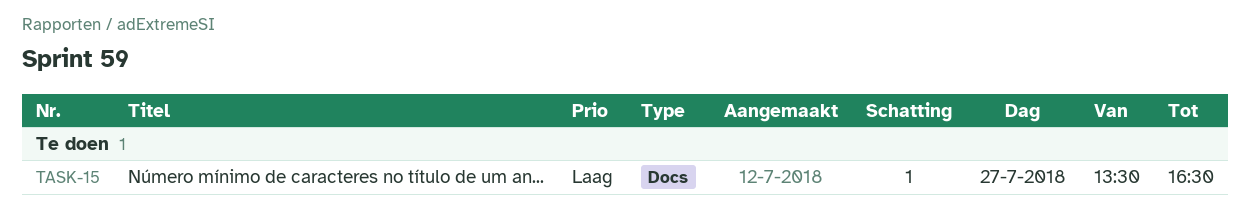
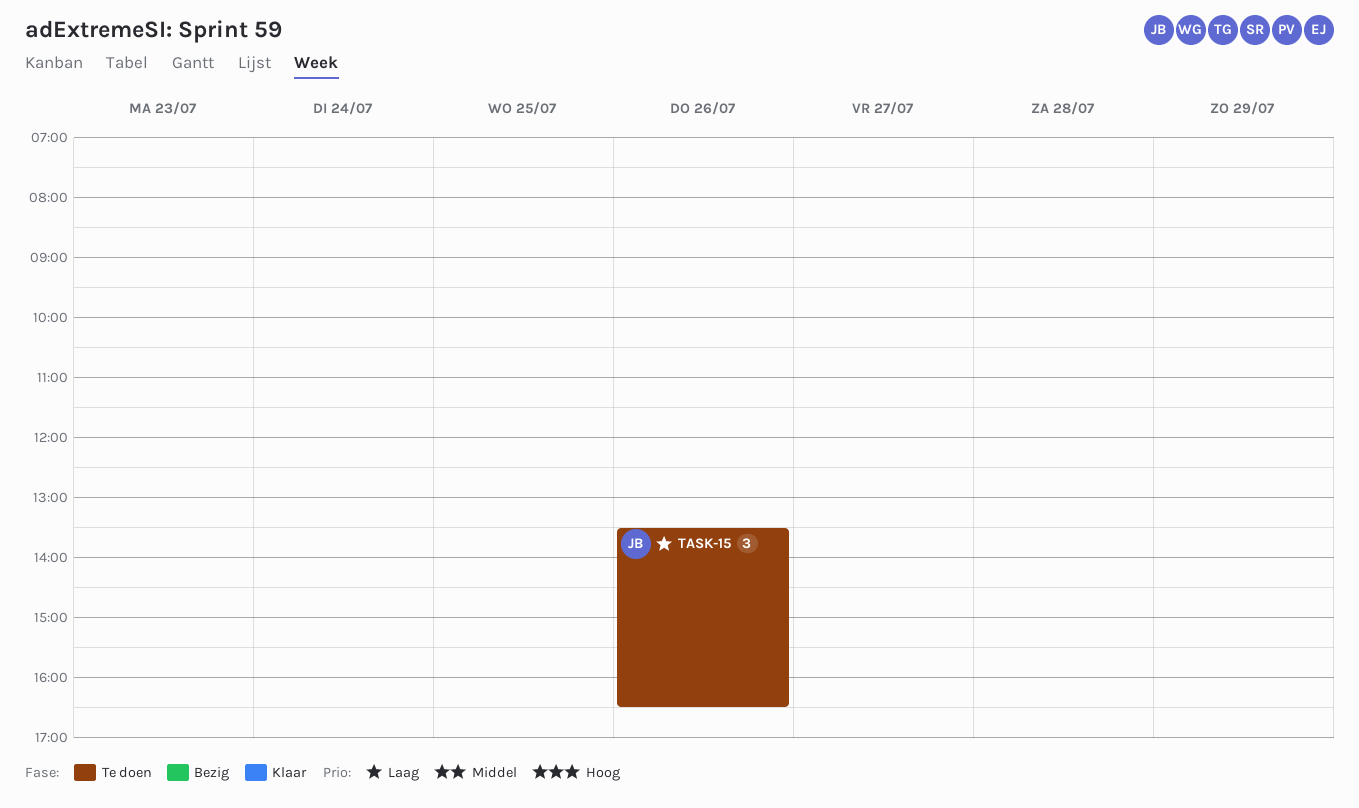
TASK-15, estimate: 1 -> 3
TASK-15, day: Jul 27 -> Jul 26

